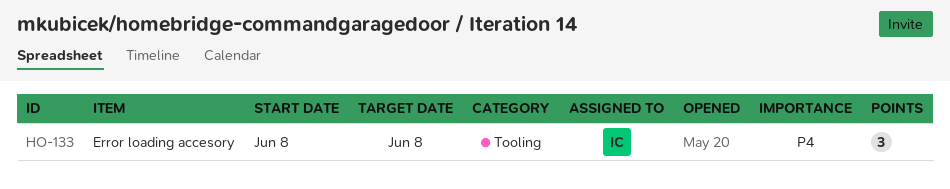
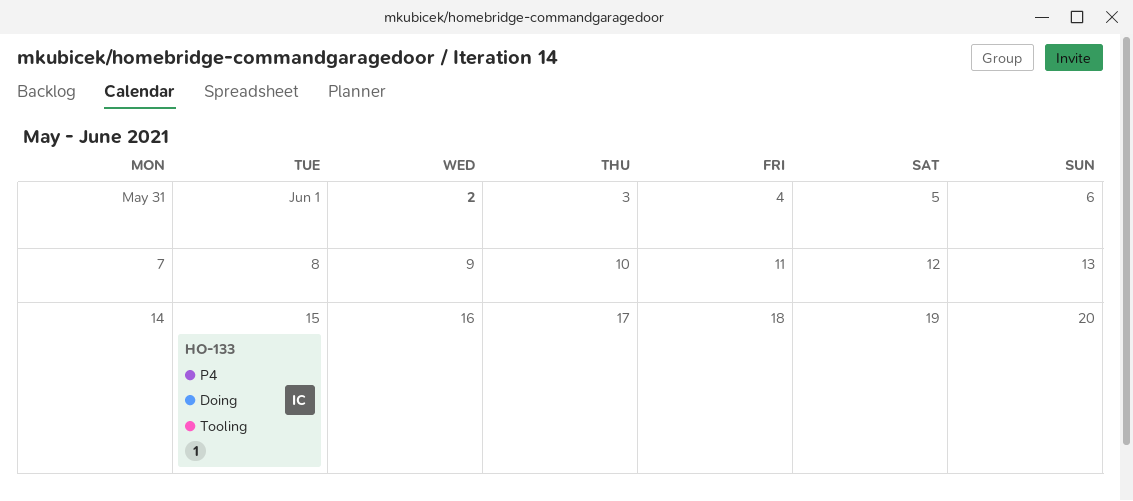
HO-133, estimate: 3 -> 1
HO-133, due: Jun 8 -> Jun 15

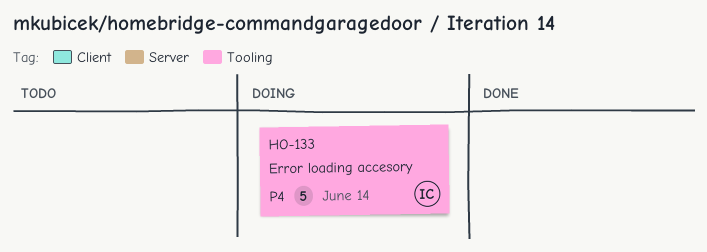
HO-133, estimate: 1 -> 5
HO-133, due: Jun 15 -> Jun 14

